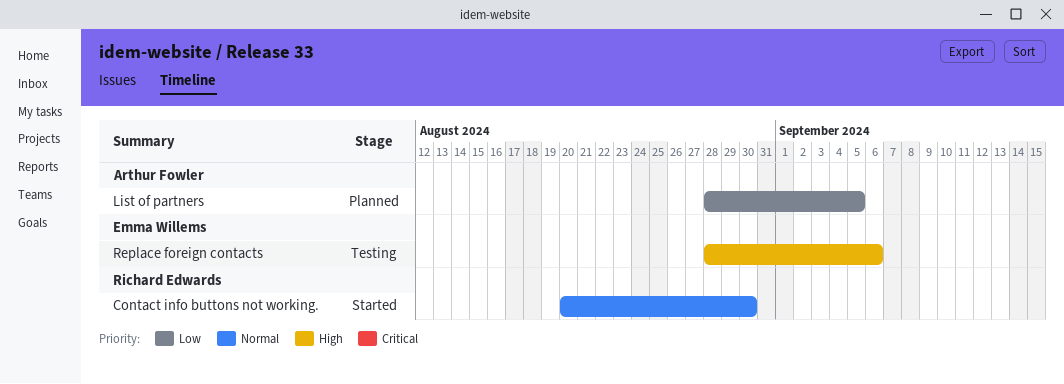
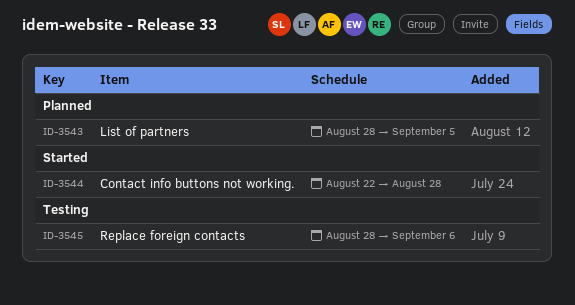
Contact info buttons not working., start: Aug 20 -> Aug 22
Contact info buttons not working., due: Aug 30 -> Aug 28

